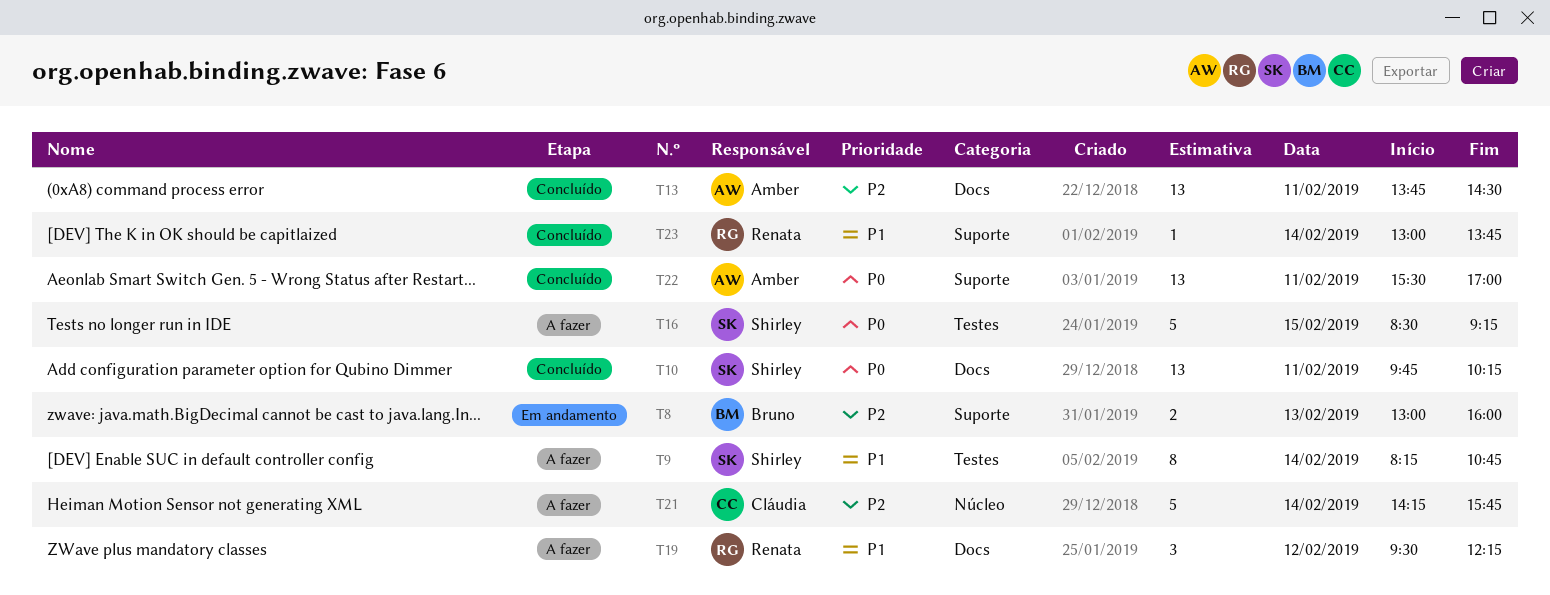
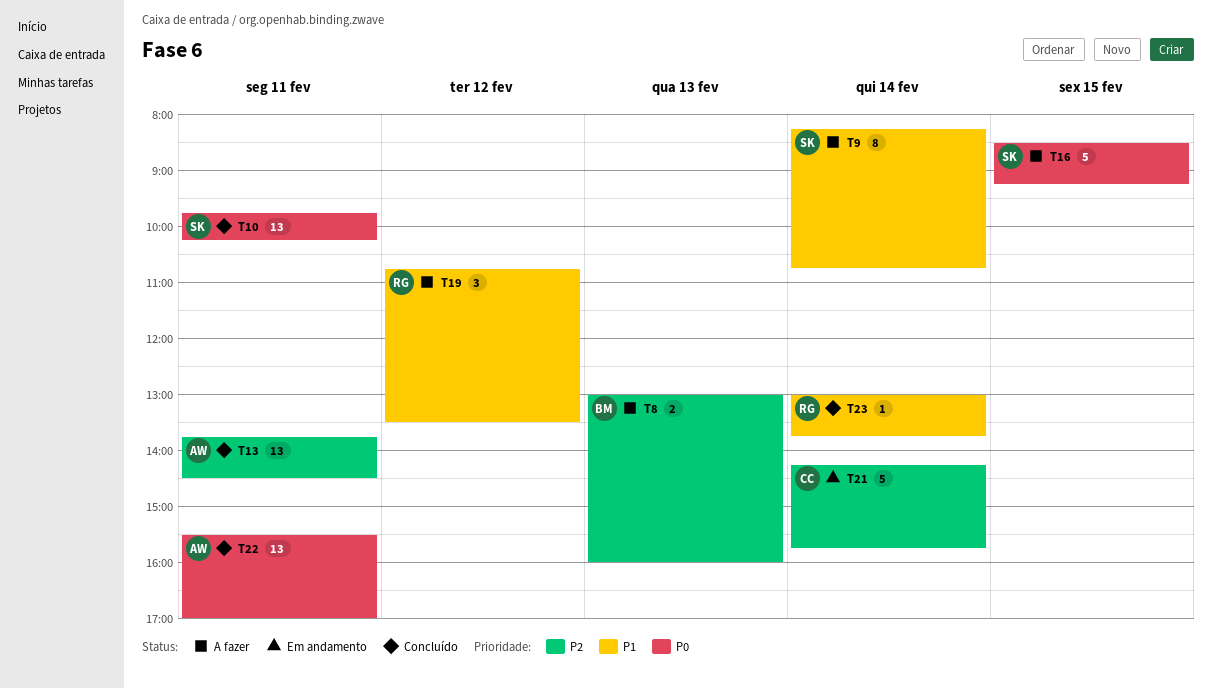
T8, status: Em andamento -> A fazer
T19, begins: 09:30 -> 10:45
T19, ends: 12:15 -> 13:30
T21, status: A fazer -> Em andamento

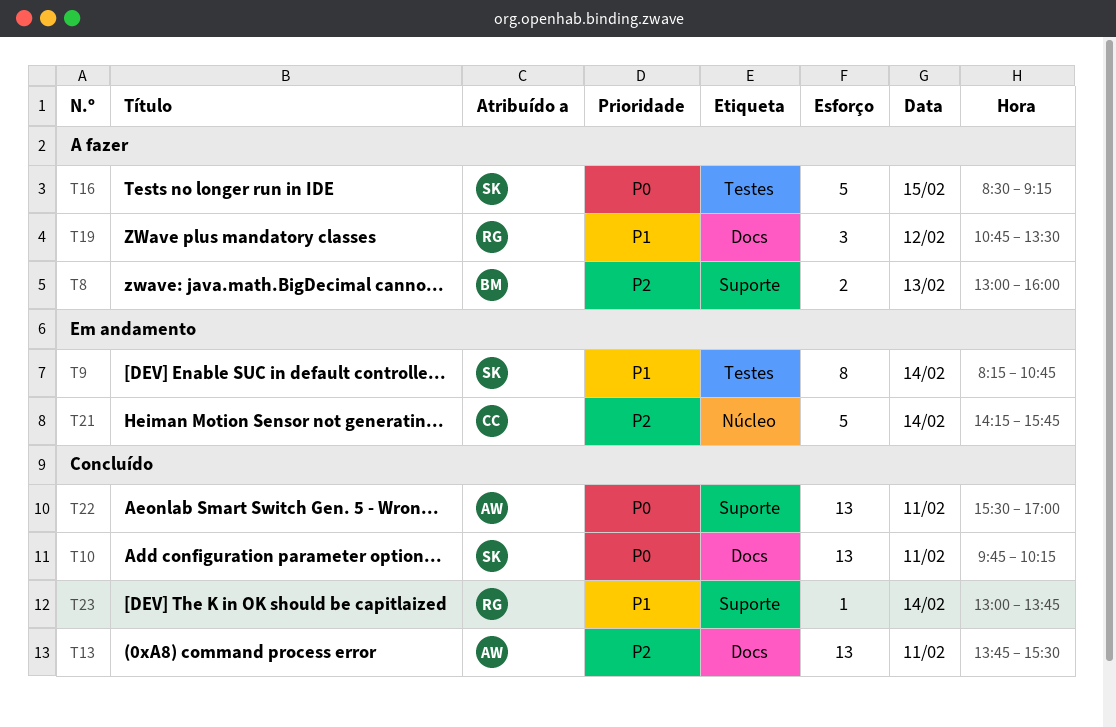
T9, status: A fazer -> Em andamento
T13, ends: 14:30 -> 15:30

